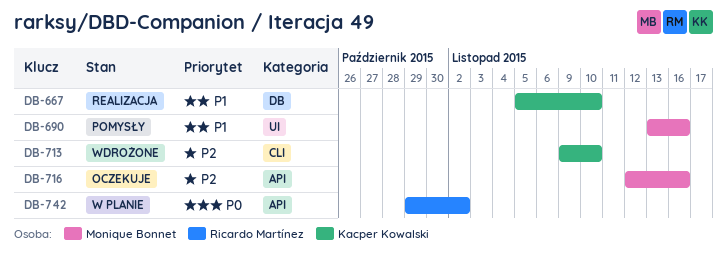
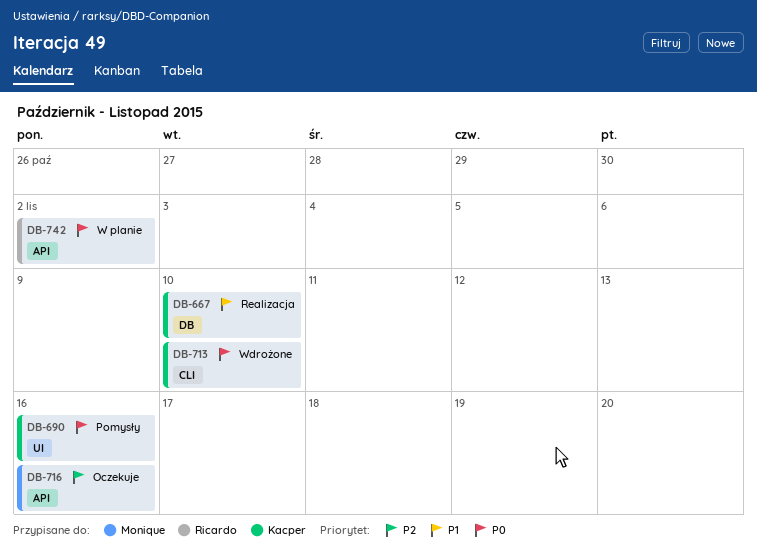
DB-690, owner: Monique Bonnet -> Kacper Kowalski
DB-690, priority: P1 -> P0
DB-713, priority: P2 -> P0

